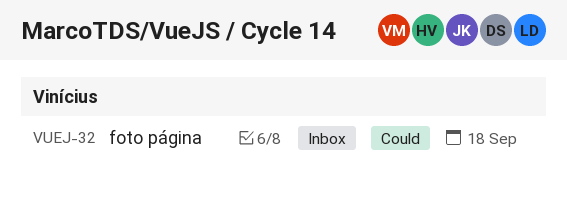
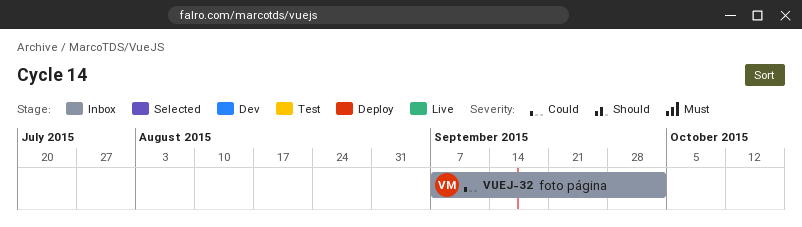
VUEJ-32, due: Sep 18 -> Oct 2

